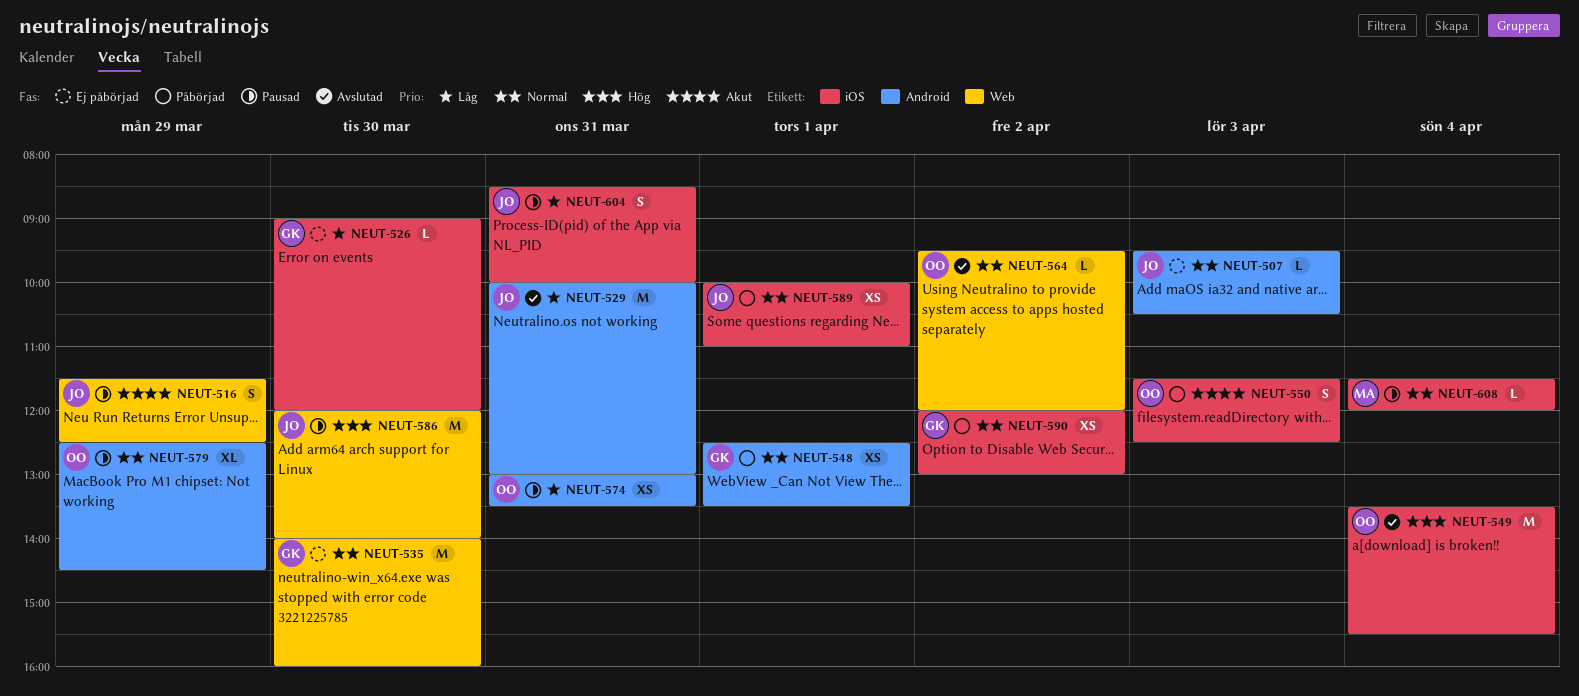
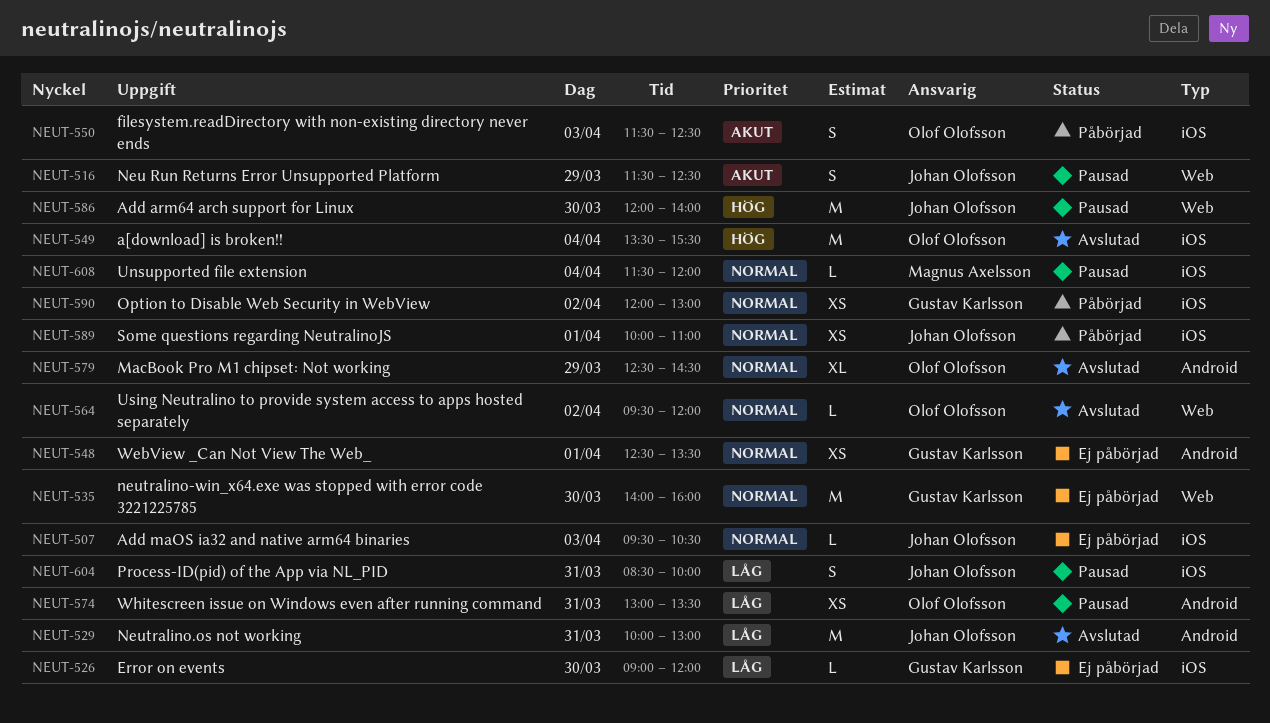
NEUT-507, label: Android -> iOS
NEUT-548, status: Påbörjad -> Ej påbörjad
NEUT-579, status: Pausad -> Avslutad

